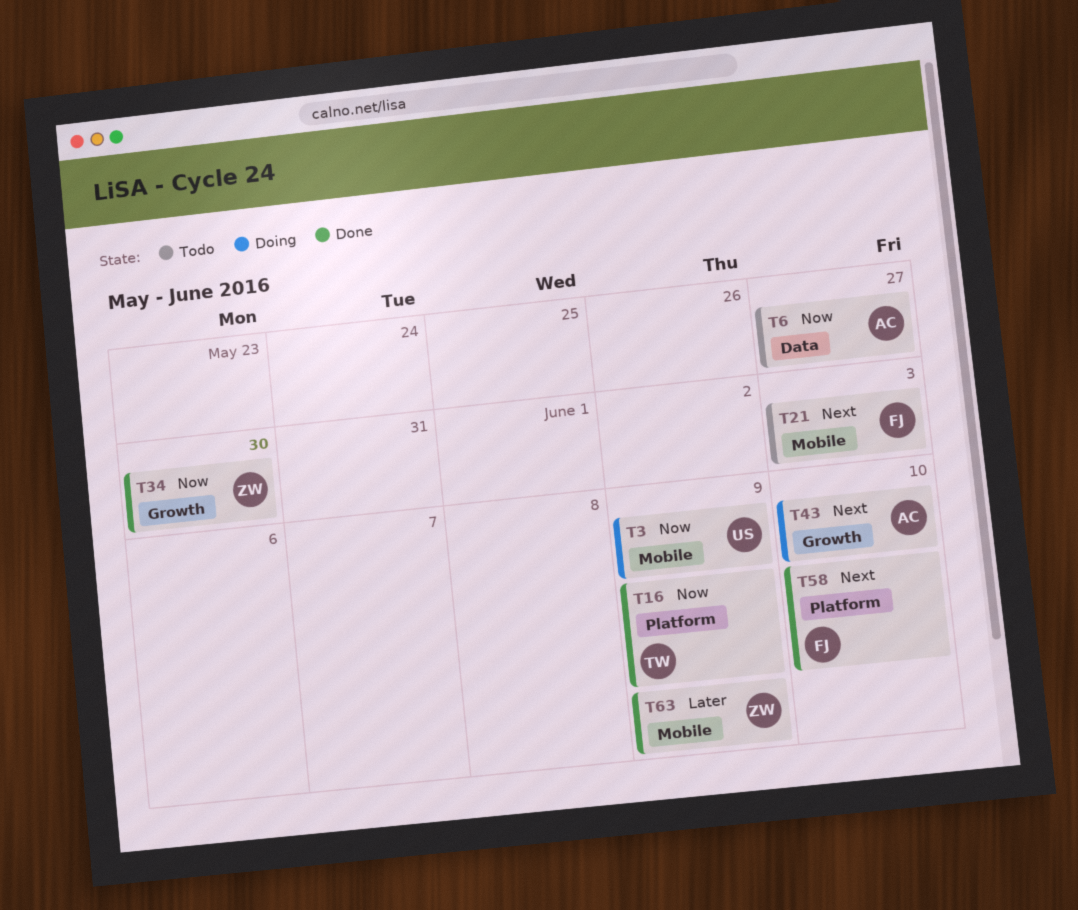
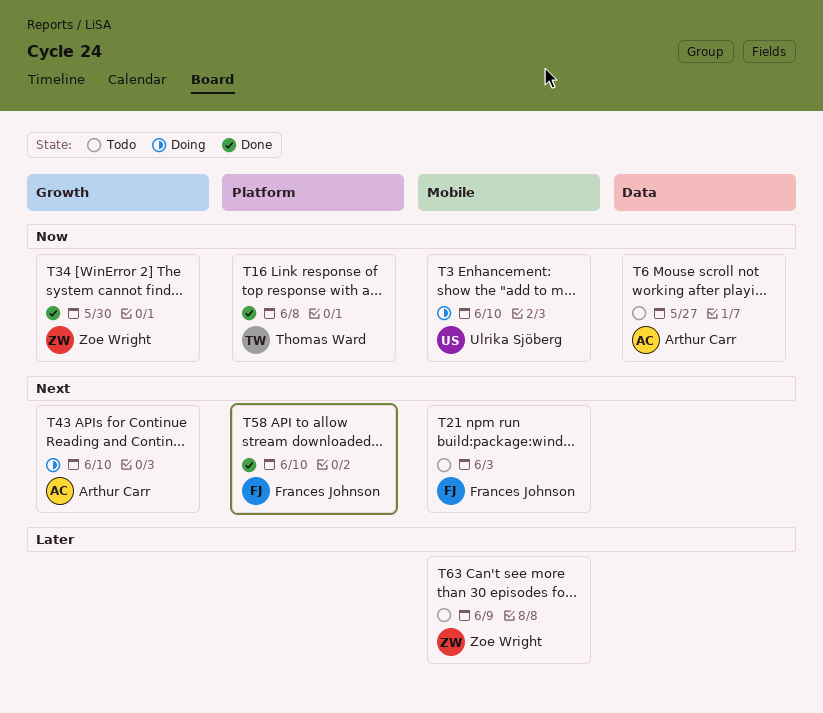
T3, due: Jun 9 -> Jun 10
T16, due: Jun 9 -> Jun 8
T63, status: Done -> Todo

